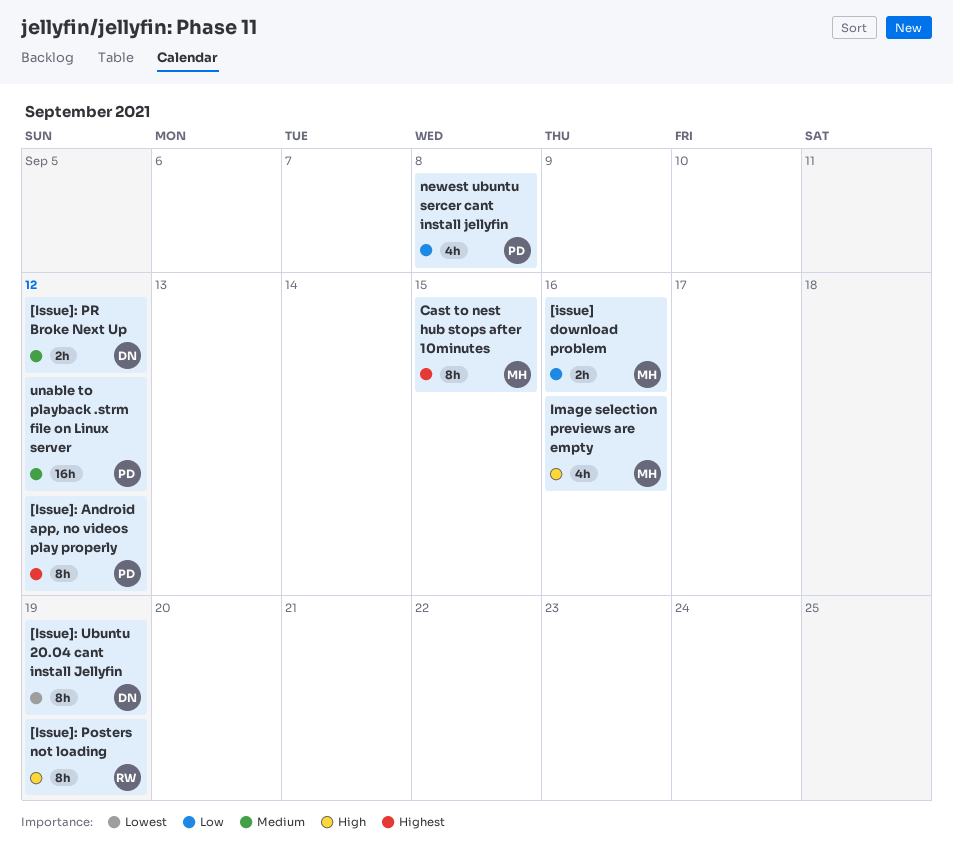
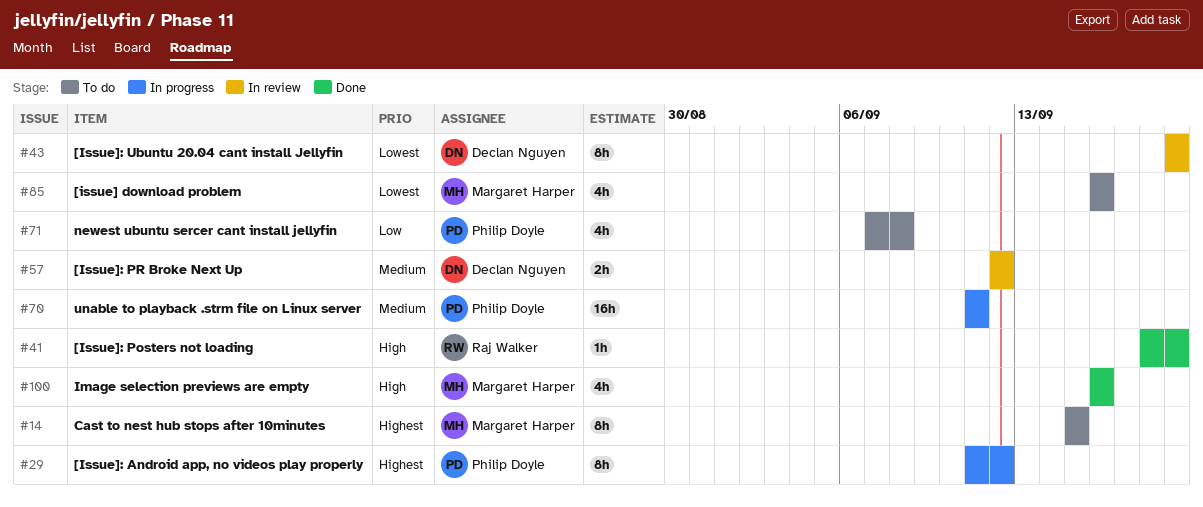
[issue] download problem, priority: Low -> Lowest
[issue] download problem, estimate: 2h -> 4h
[Issue]: Posters not loading, estimate: 8h -> 1h
unable to playback .strm file on Linux server, due: Sep 12 -> Sep 11

